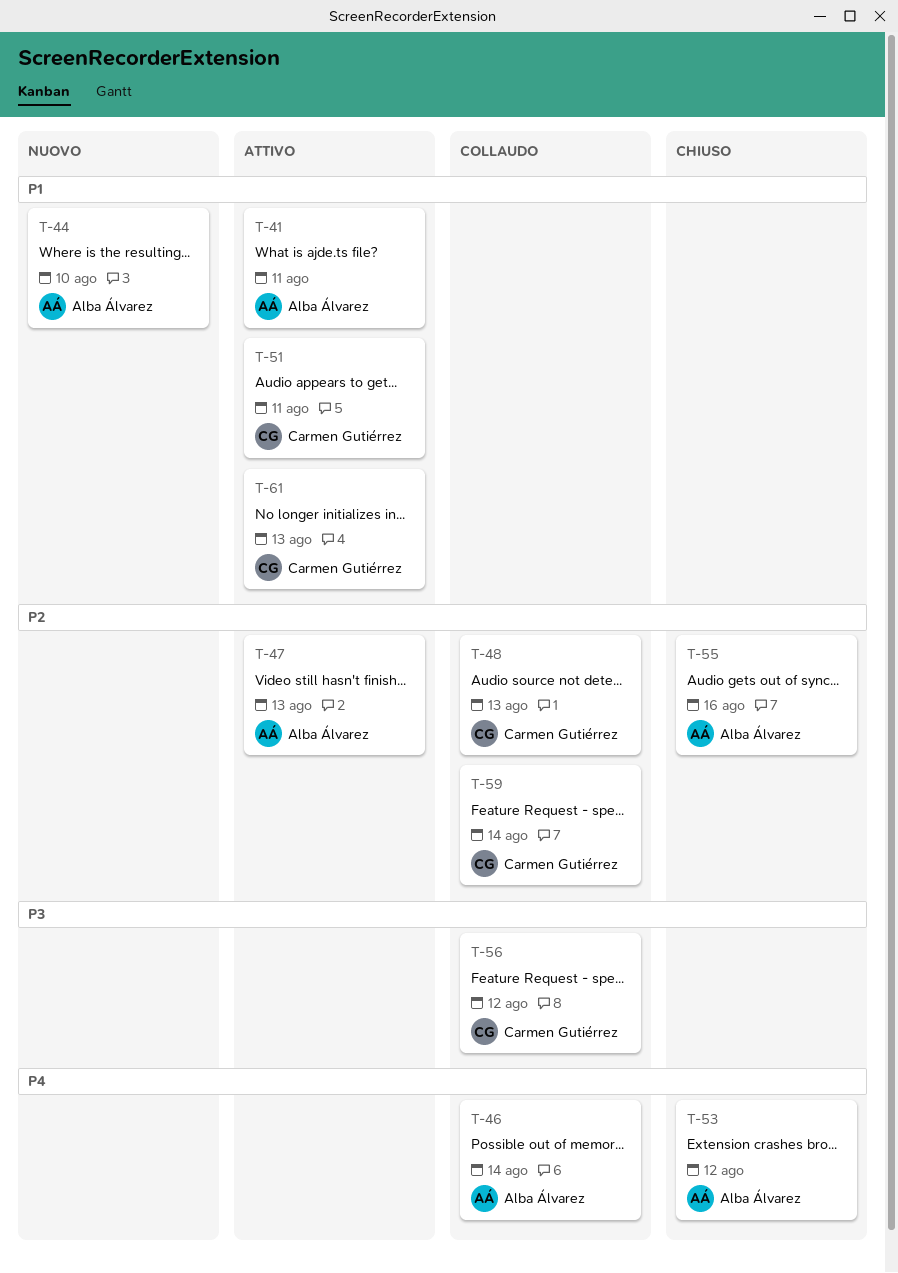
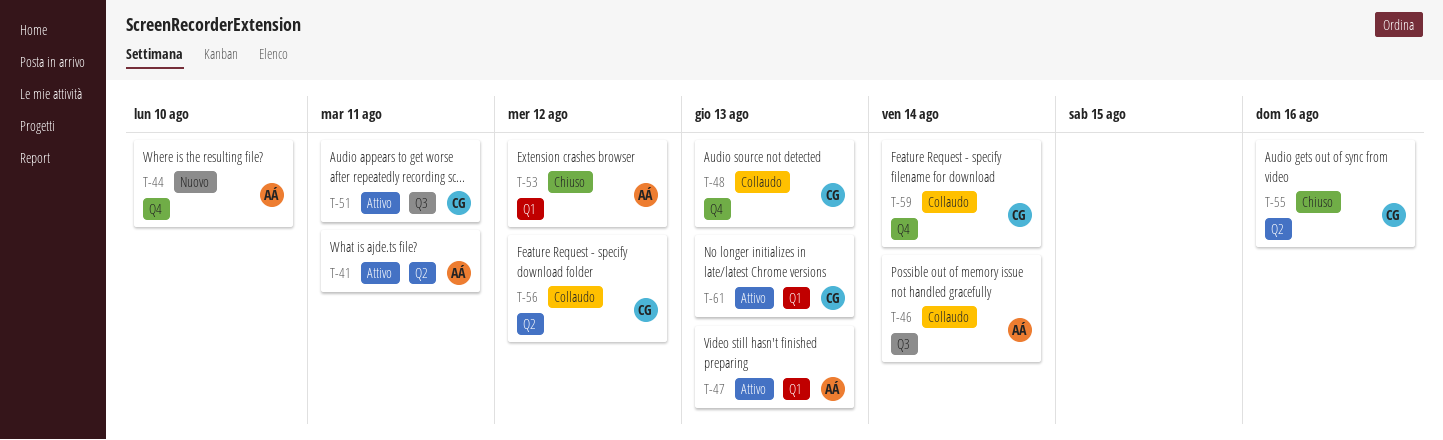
T-55, owner: Alba Álvarez -> Carmen Gutiérrez

